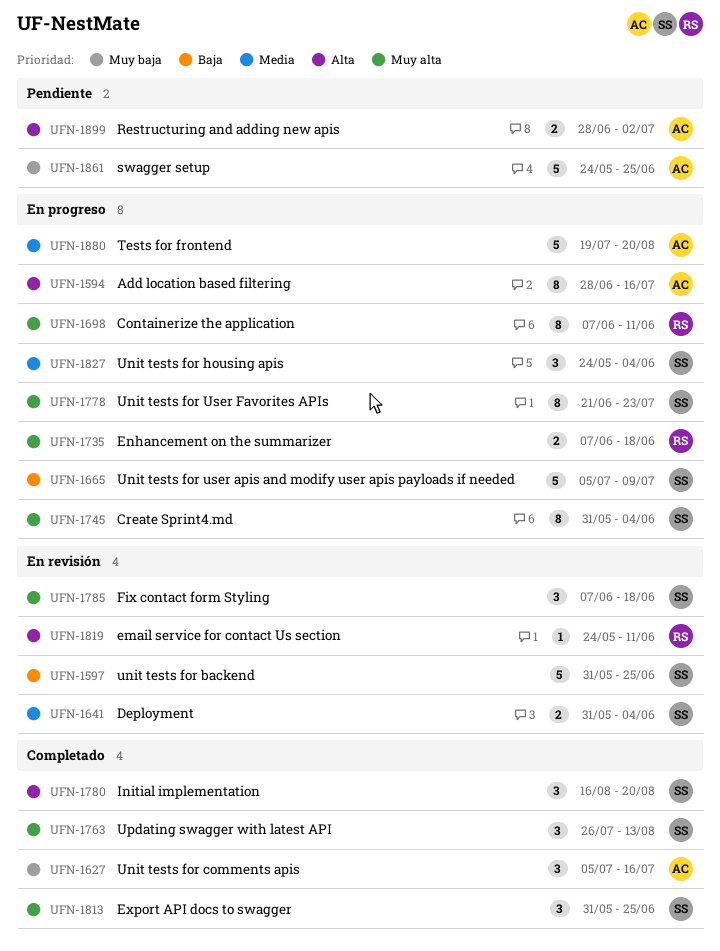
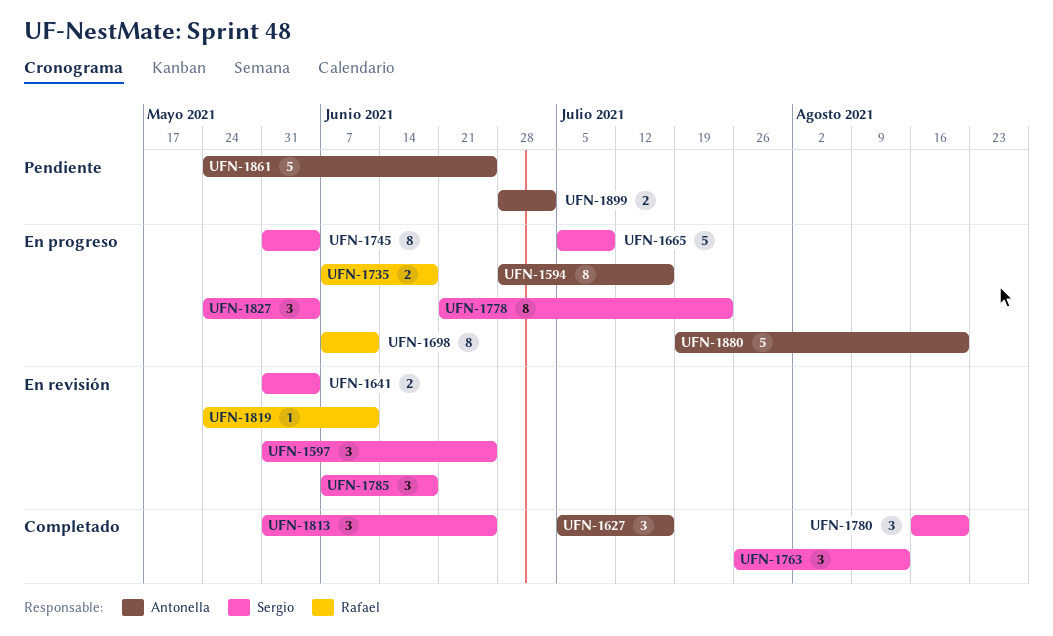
UFN-1597, estimate: 5 -> 3

